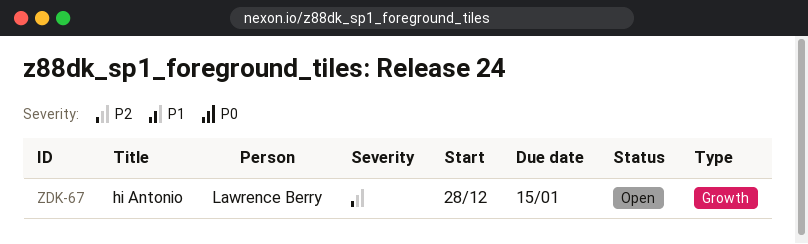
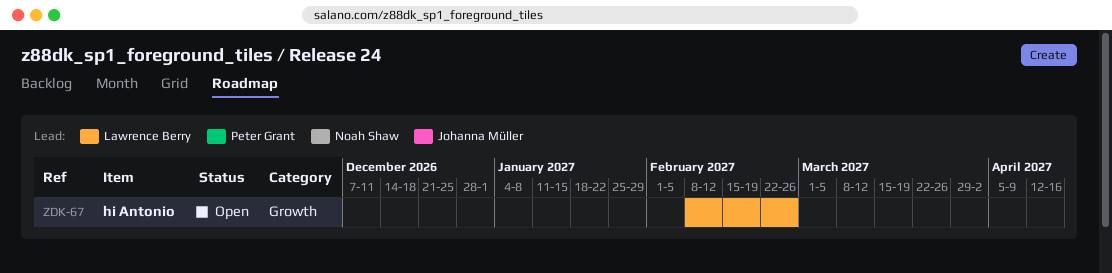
ZDK-67, start: Dec 28 -> Feb 8
ZDK-67, due: Jan 15 -> Feb 26

